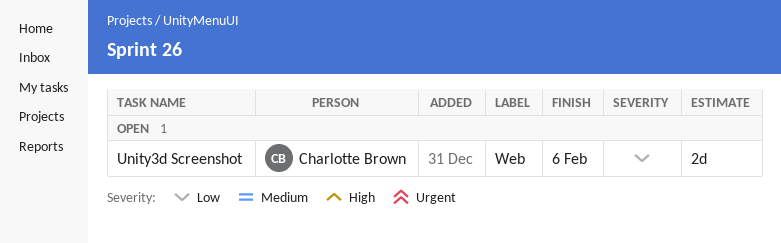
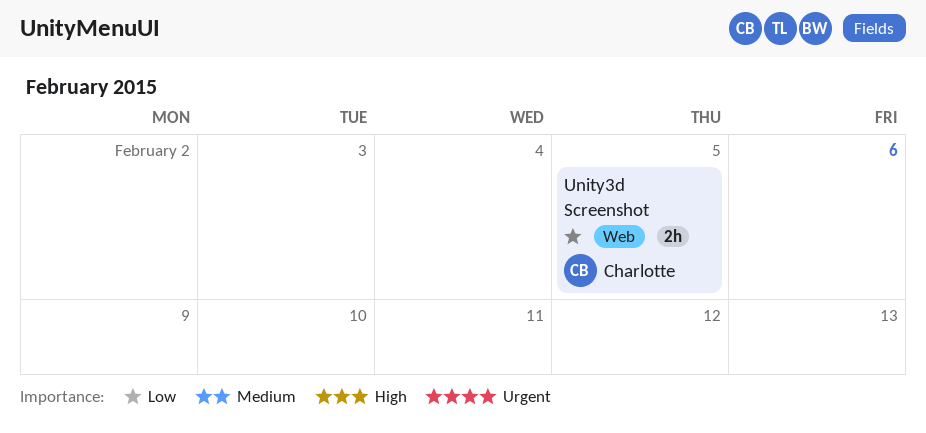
Unity3d Screenshot, estimate: 2d -> 2h
Unity3d Screenshot, due: Feb 6 -> Feb 5

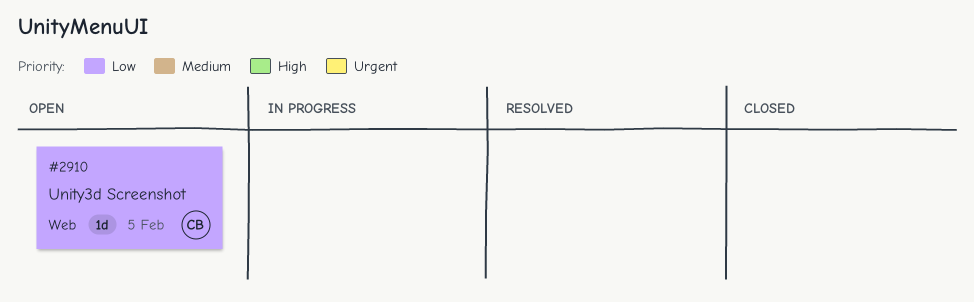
Unity3d Screenshot, estimate: 2h -> 1d

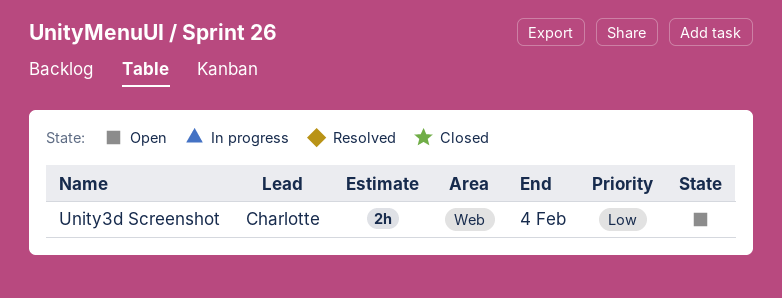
Unity3d Screenshot, estimate: 1d -> 2h
Unity3d Screenshot, due: Feb 5 -> Feb 4

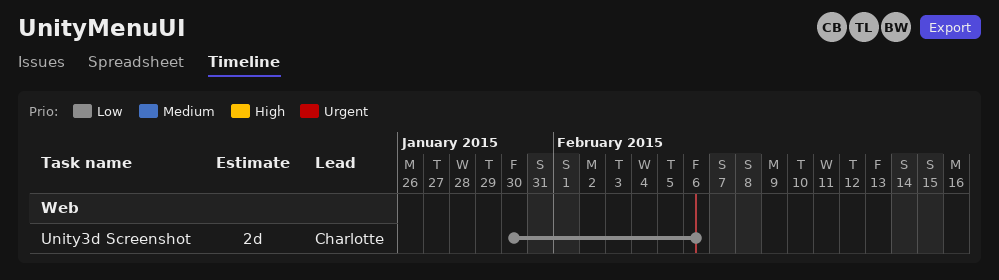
Unity3d Screenshot, estimate: 2h -> 2d
Unity3d Screenshot, due: Feb 4 -> Feb 6

